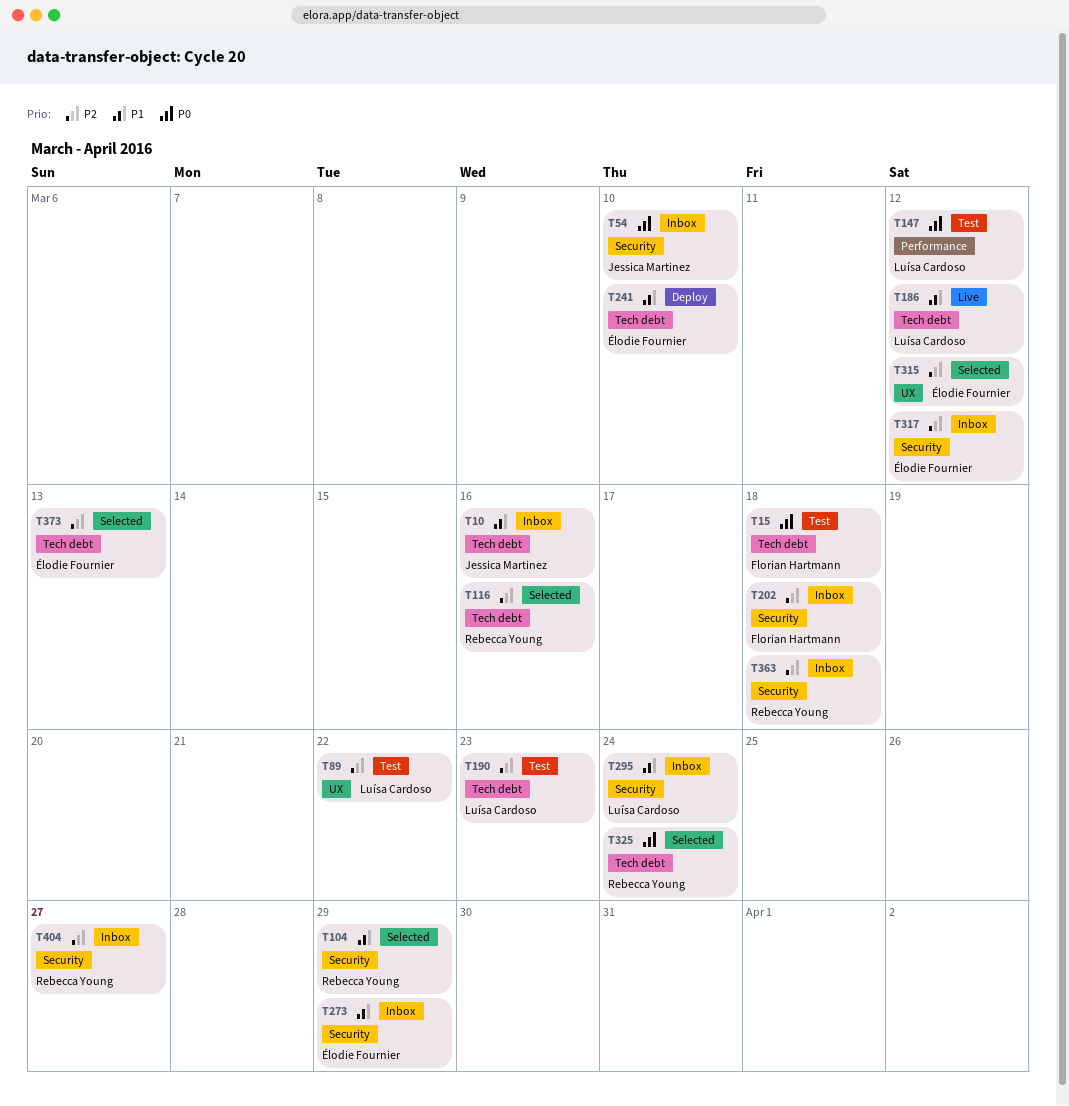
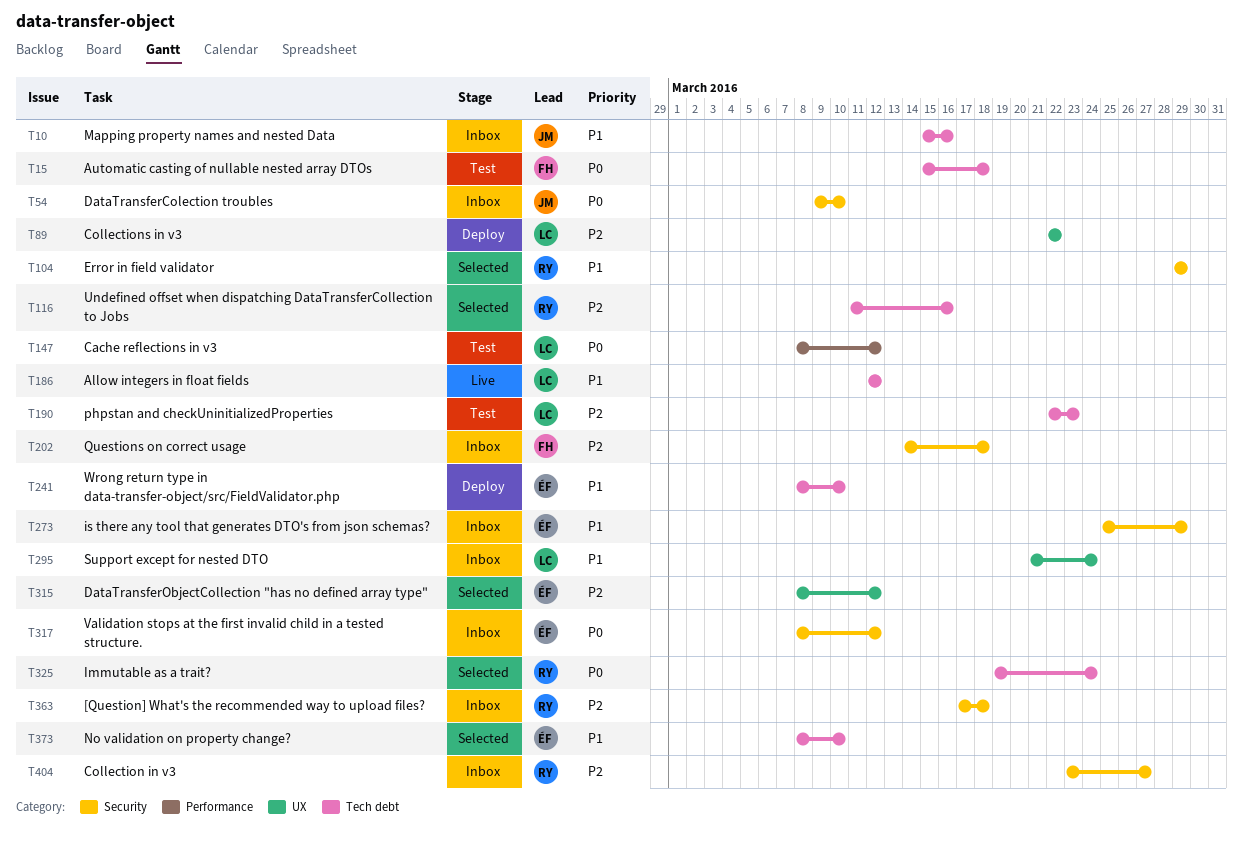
T89, status: Test -> Deploy
T295, label: Security -> UX
T317, priority: P2 -> P0
T373, priority: P2 -> P1
T373, due: Mar 13 -> Mar 10

